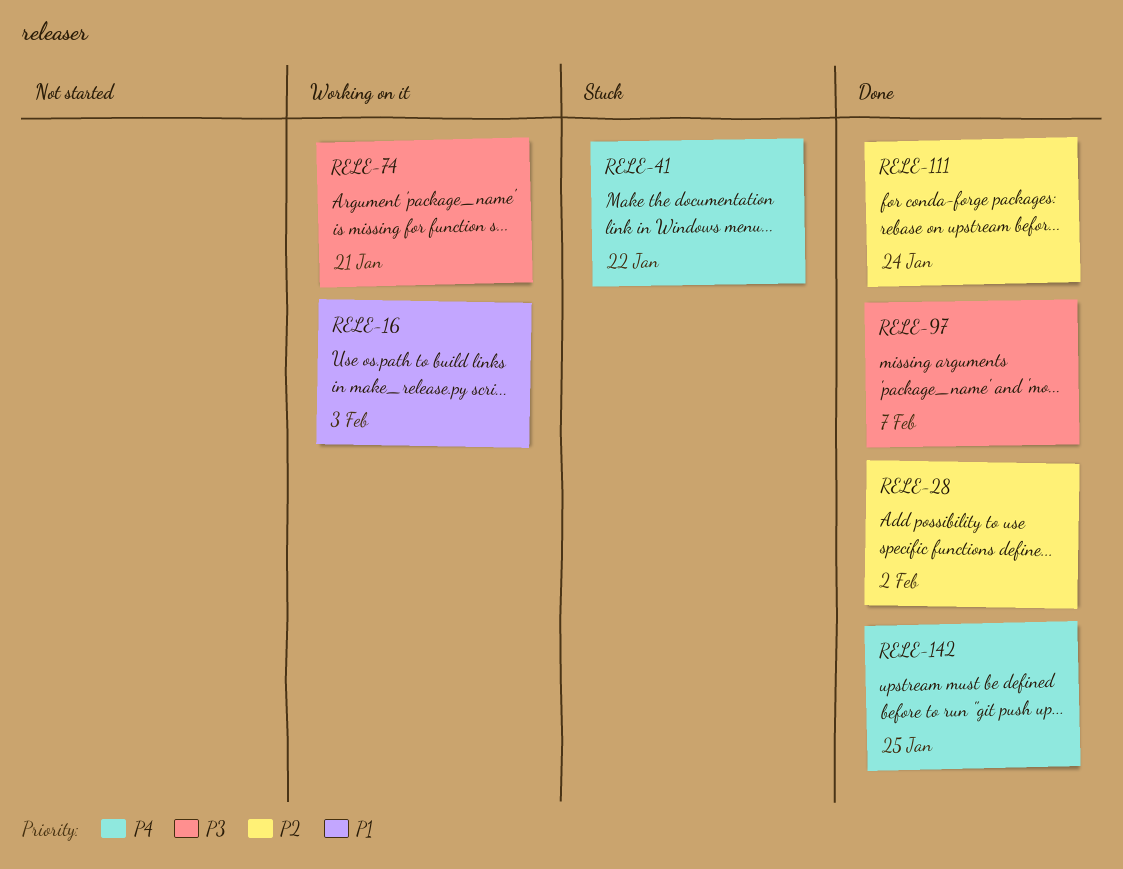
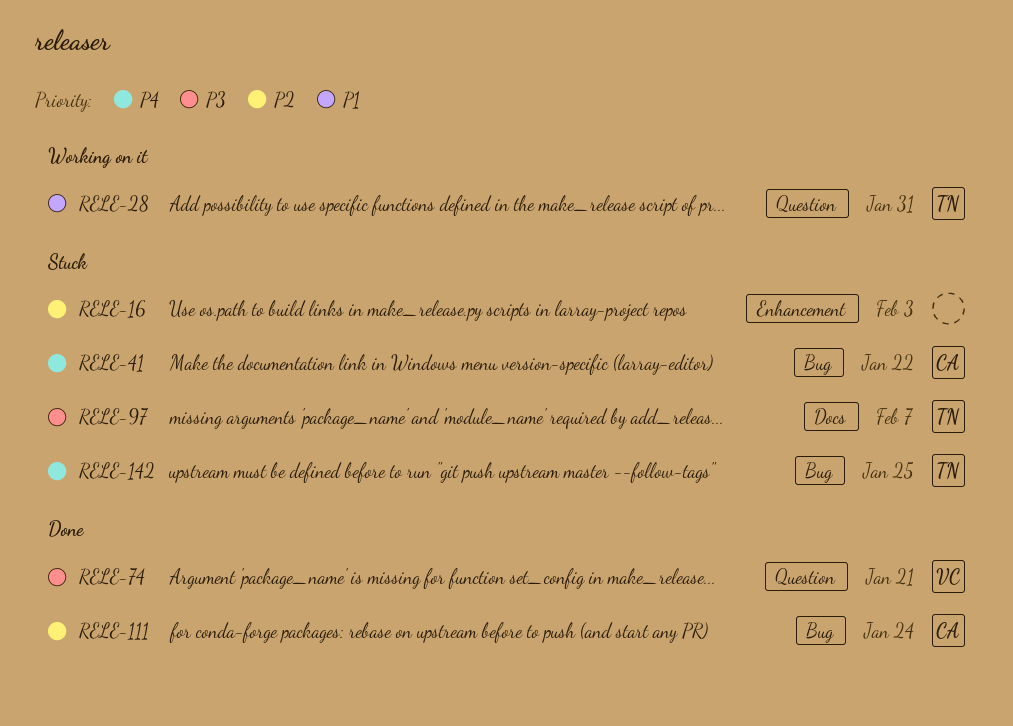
RELE-16, status: Working on it -> Stuck
RELE-16, priority: P1 -> P2
RELE-28, status: Done -> Working on it
RELE-28, priority: P2 -> P1
RELE-28, due: Feb 2 -> Jan 31
RELE-74, status: Working on it -> Done
RELE-97, status: Done -> Stuck
RELE-142, status: Done -> Stuck

